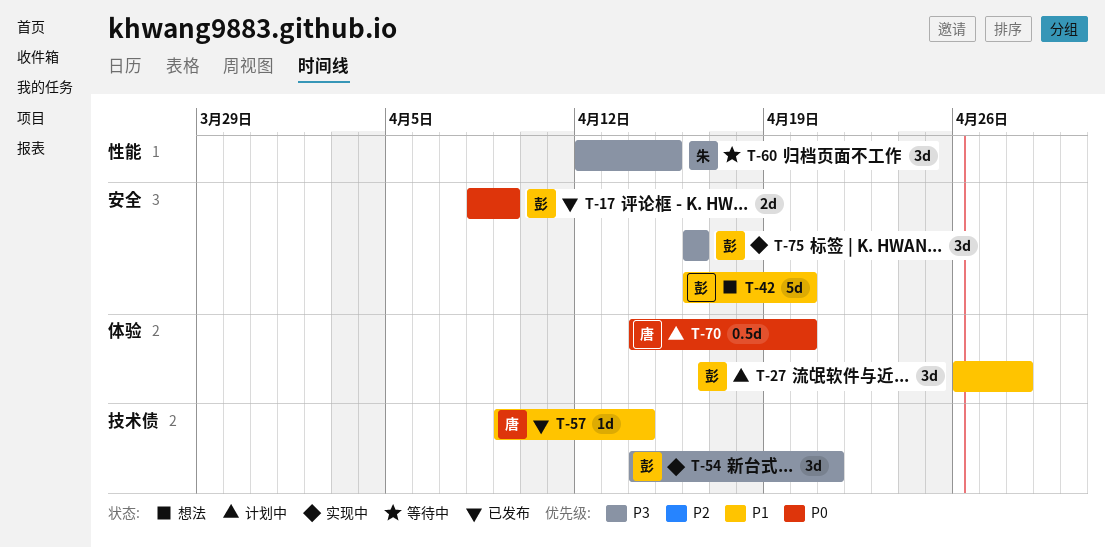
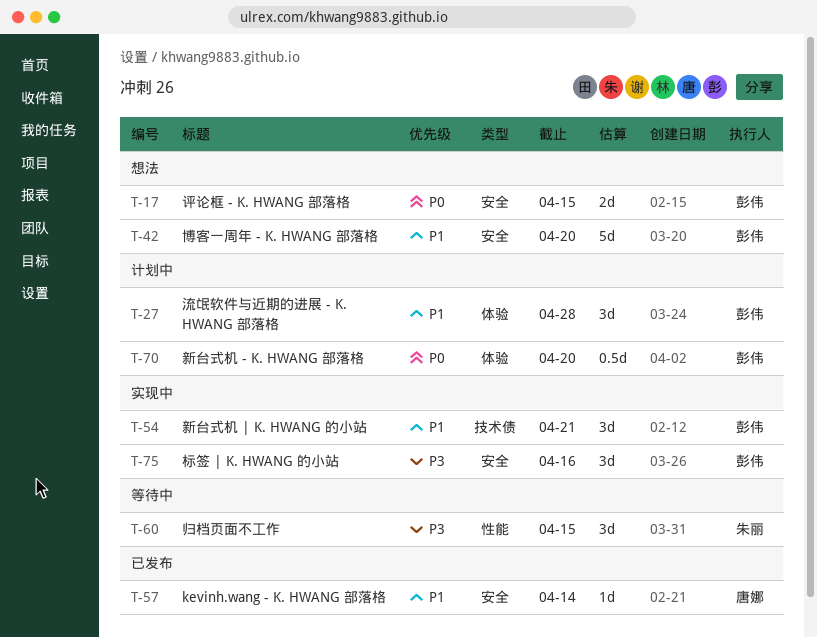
T-17, status: 已发布 -> 想法
T-17, due: Apr 9 -> Apr 15
T-54, priority: P3 -> P1
T-57, label: 技术债 -> 安全
T-70, owner: 唐娜 -> 彭伟

